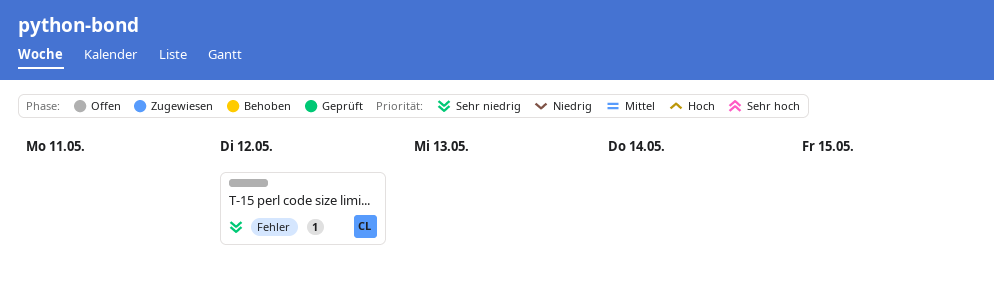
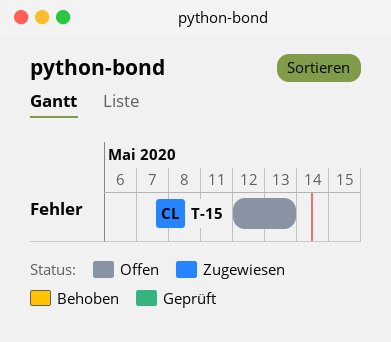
T-15, due: May 12 -> May 13

